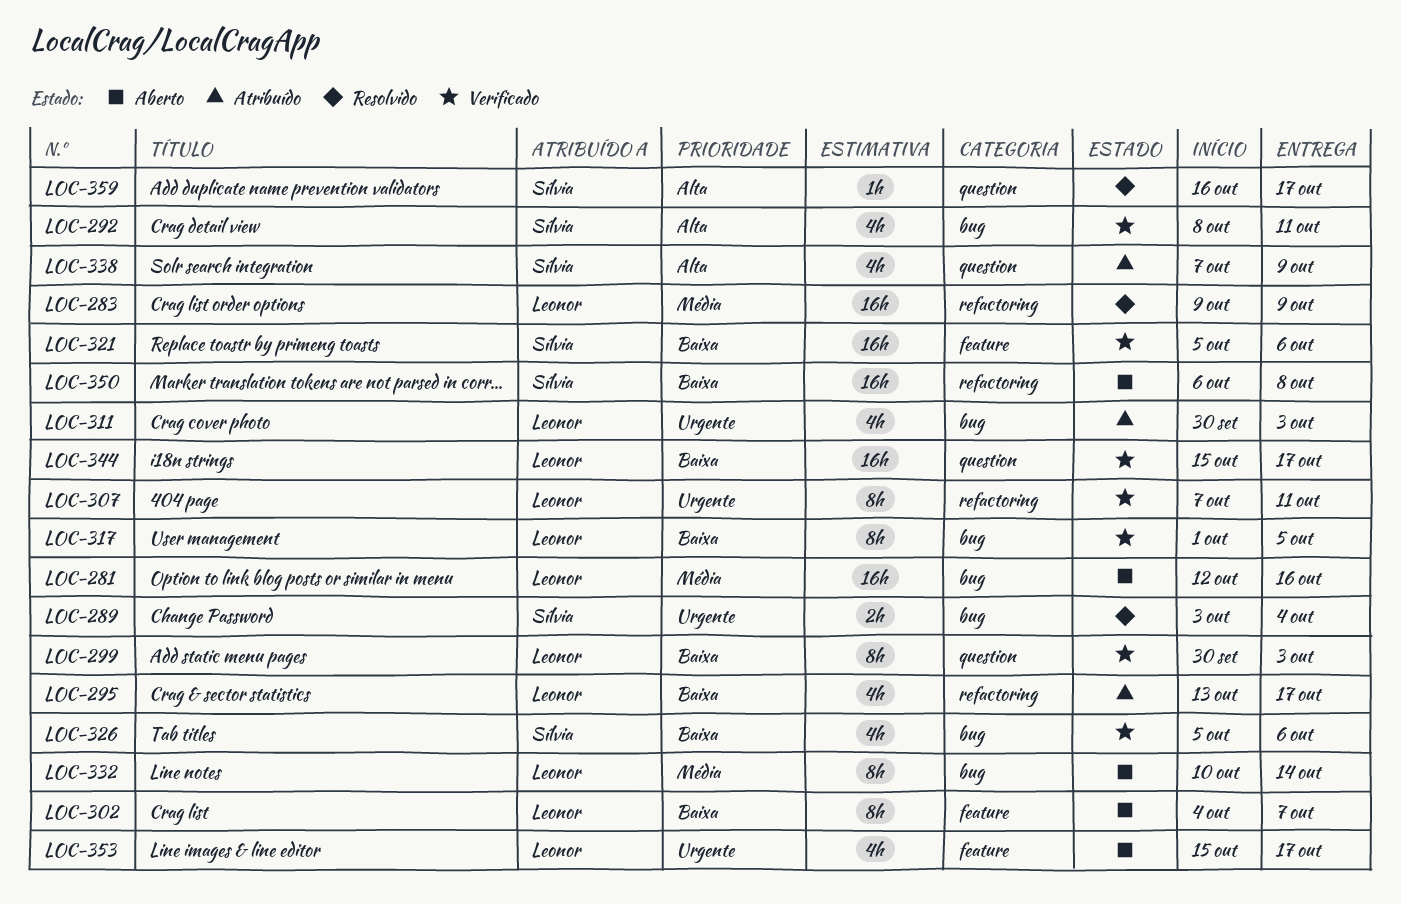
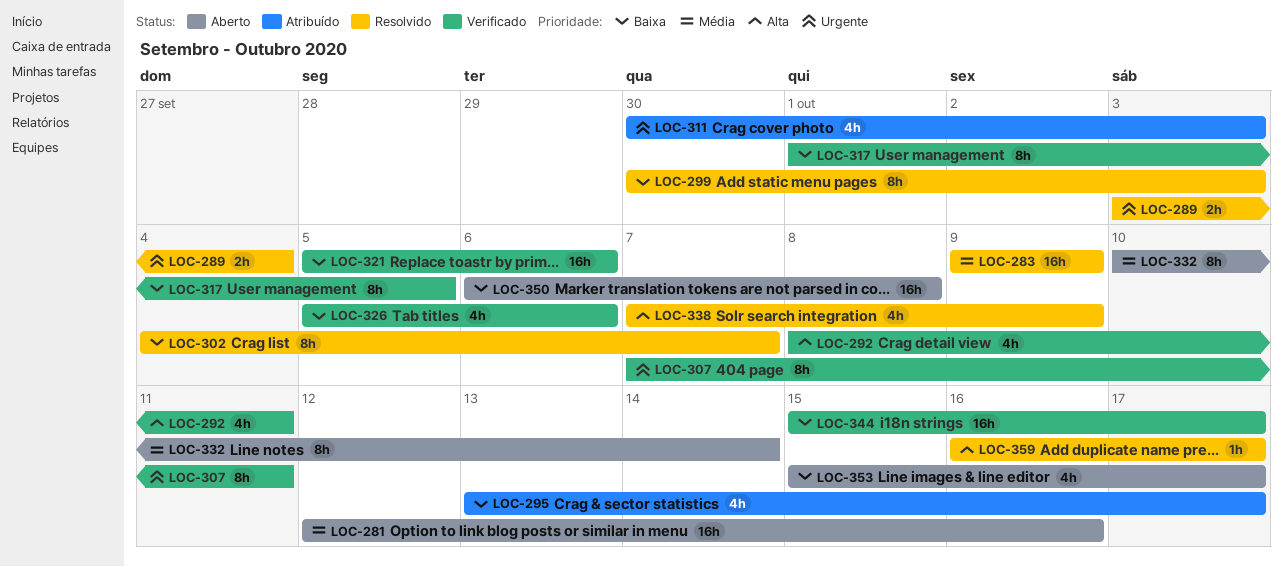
LOC-299, status: Verificado -> Resolvido
LOC-302, status: Aberto -> Resolvido
LOC-338, status: Atribuído -> Resolvido
LOC-353, priority: Urgente -> Baixa

